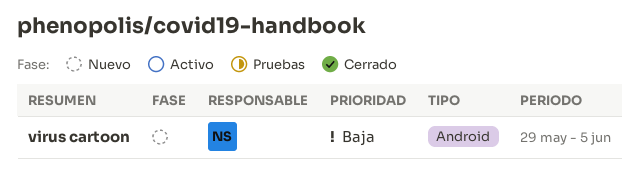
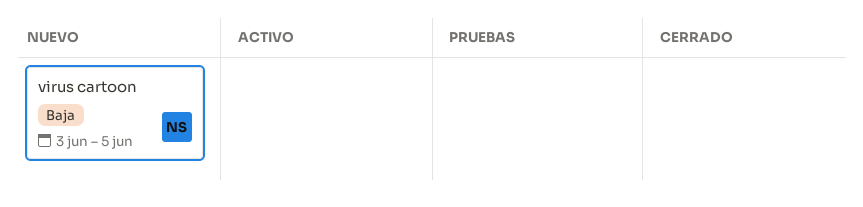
virus cartoon, start: May 29 -> Jun 3

